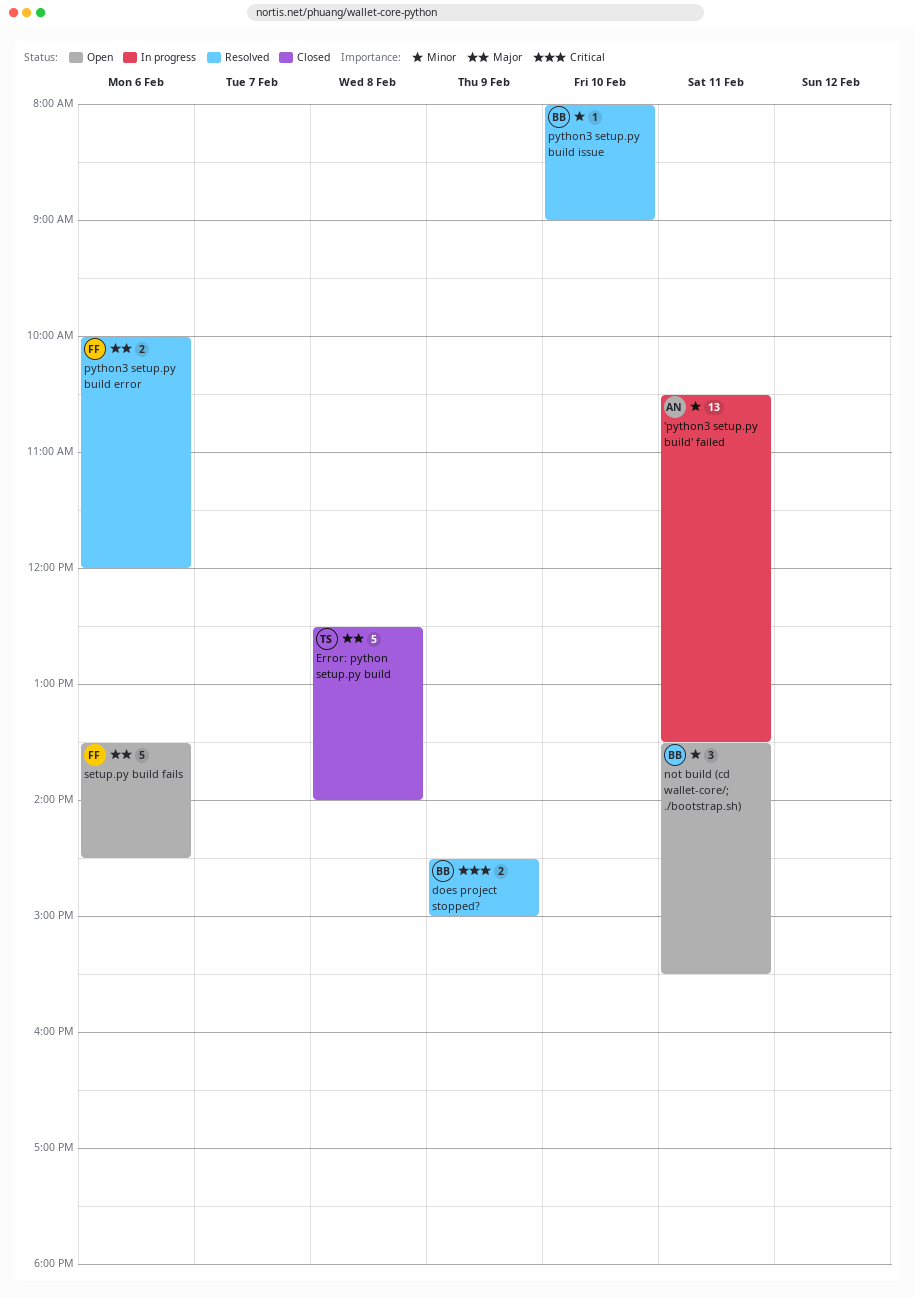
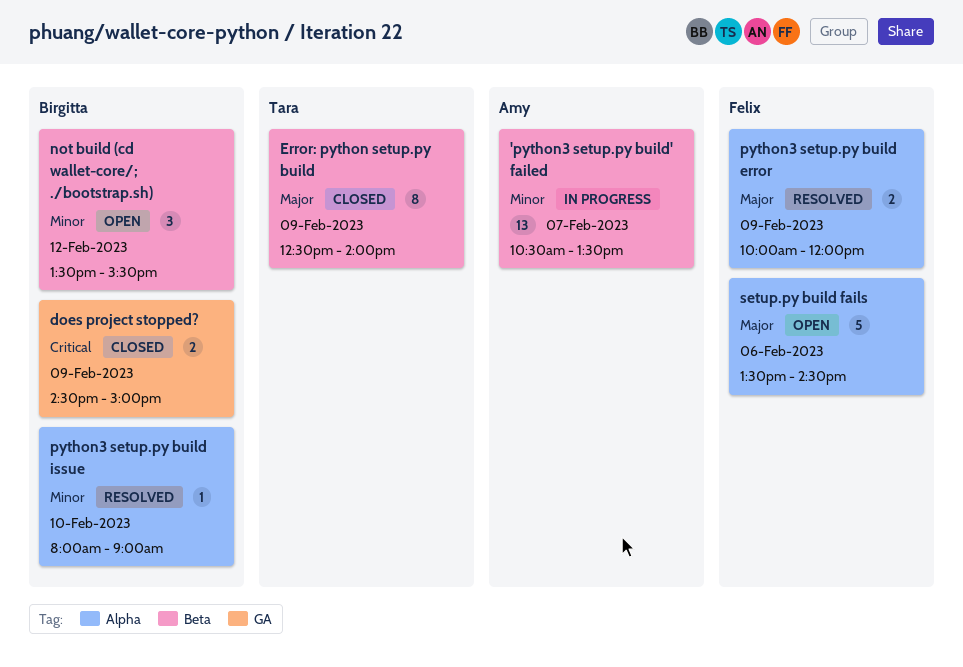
'python3 setup.py build' failed, day: Feb 11 -> Feb 7
does project stopped?, status: Resolved -> Closed
Error: python setup.py build, estimate: 5 -> 8
Error: python setup.py build, day: Feb 8 -> Feb 9
not build (cd wallet-core/; ./bootstrap.sh), day: Feb 11 -> Feb 12
python3 setup.py build error, day: Feb 6 -> Feb 9

